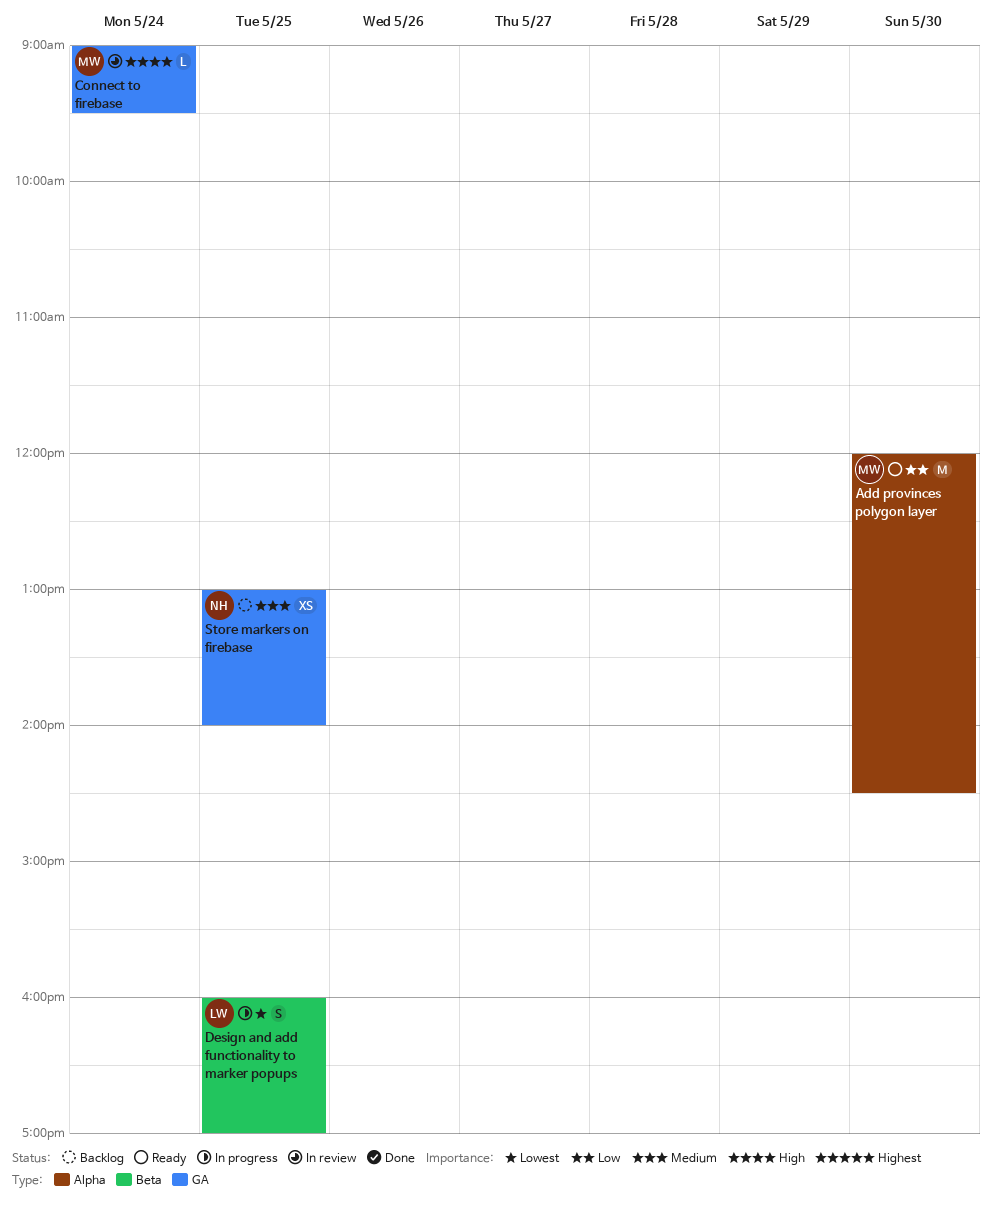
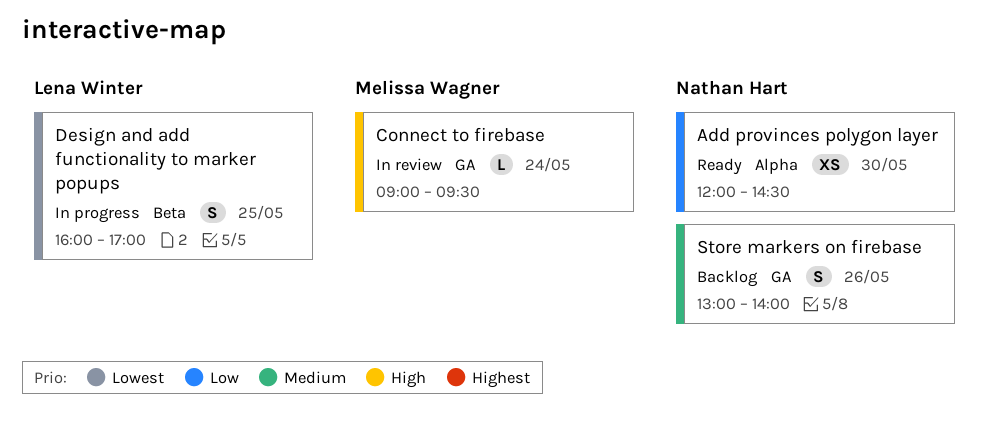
Add provinces polygon layer, owner: Melissa Wagner -> Nathan Hart
Add provinces polygon layer, estimate: M -> XS
Store markers on firebase, estimate: XS -> S
Store markers on firebase, day: May 25 -> May 26

